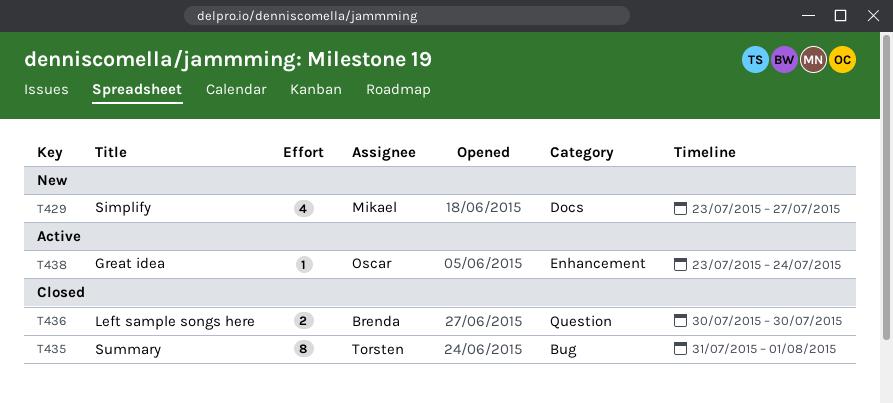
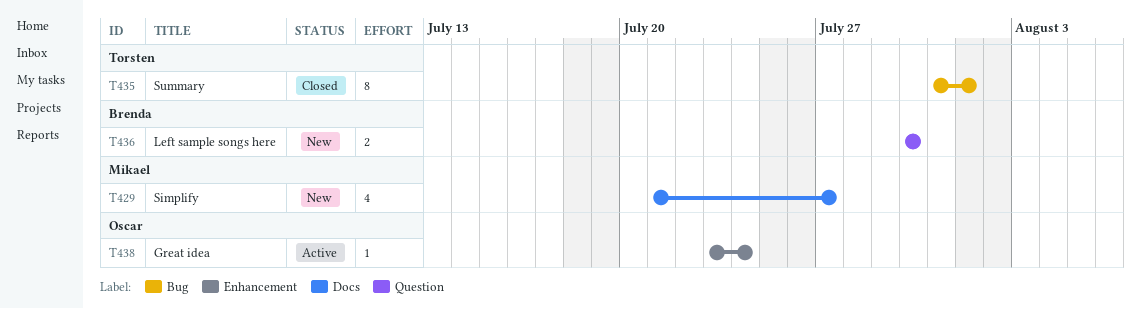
T429, start: Jul 23 -> Jul 21
T436, status: Closed -> New

